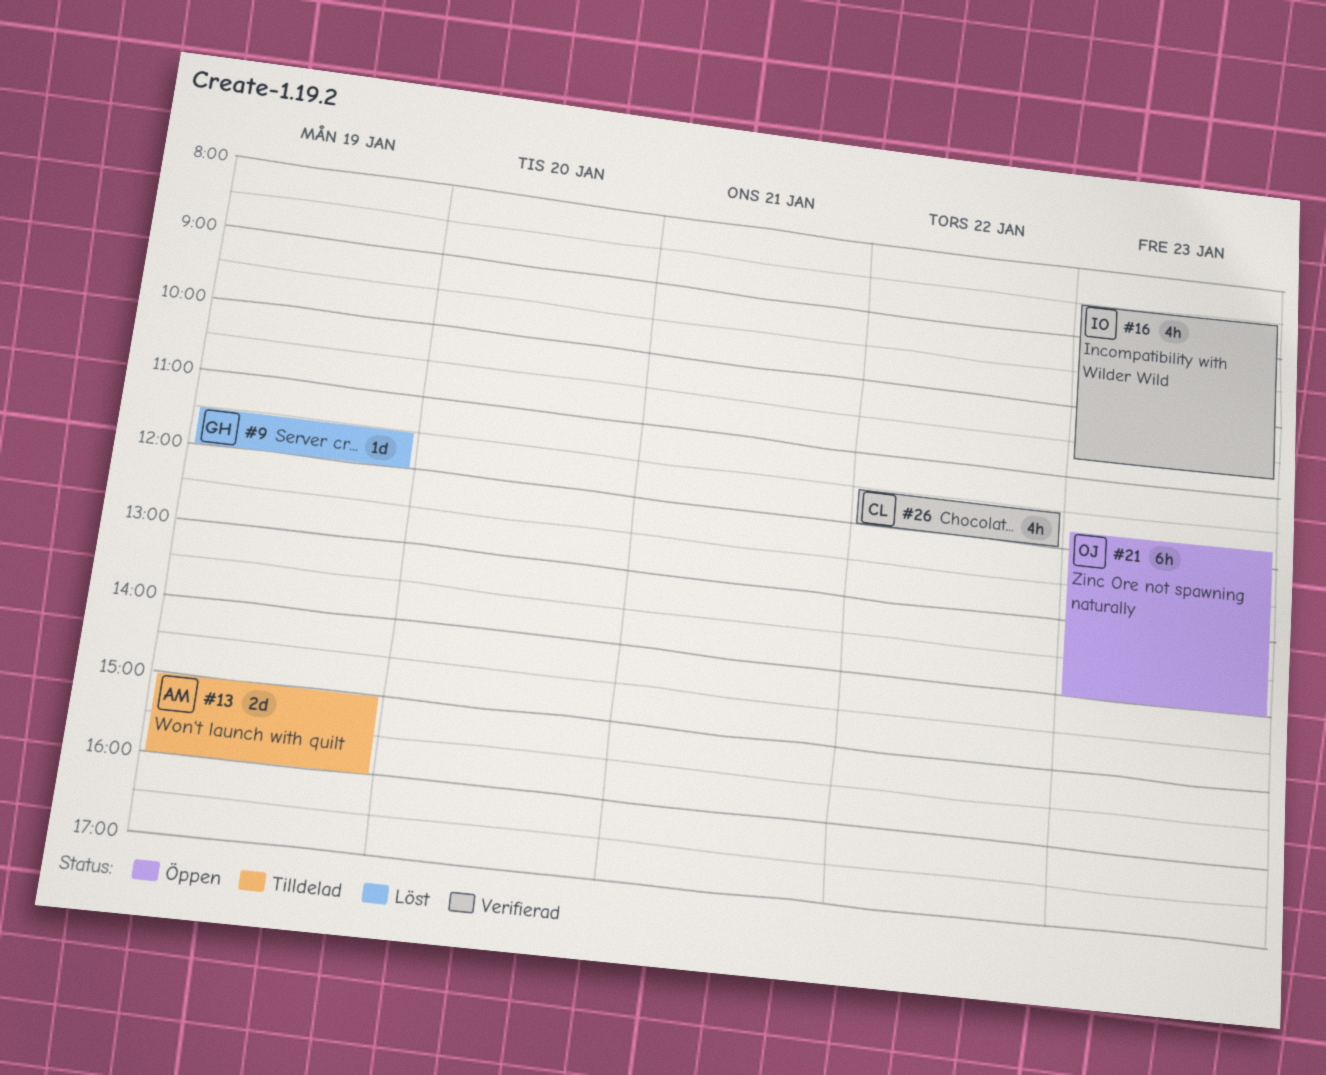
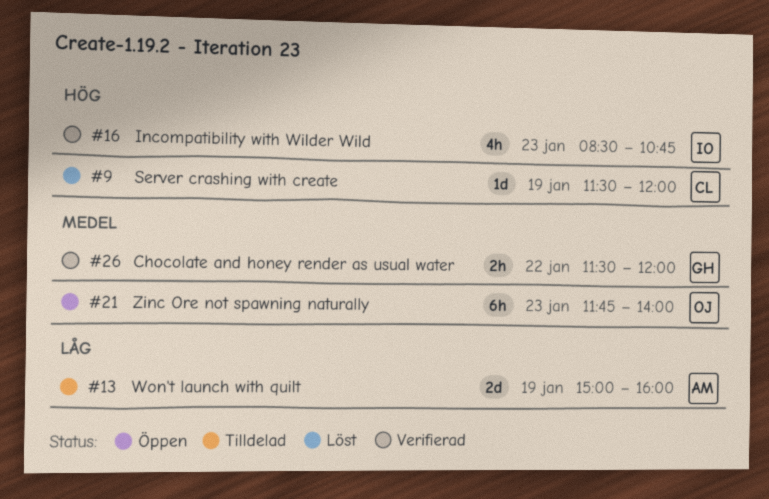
#9, owner: GH -> CL
#26, owner: CL -> GH
#26, estimate: 4h -> 2h

